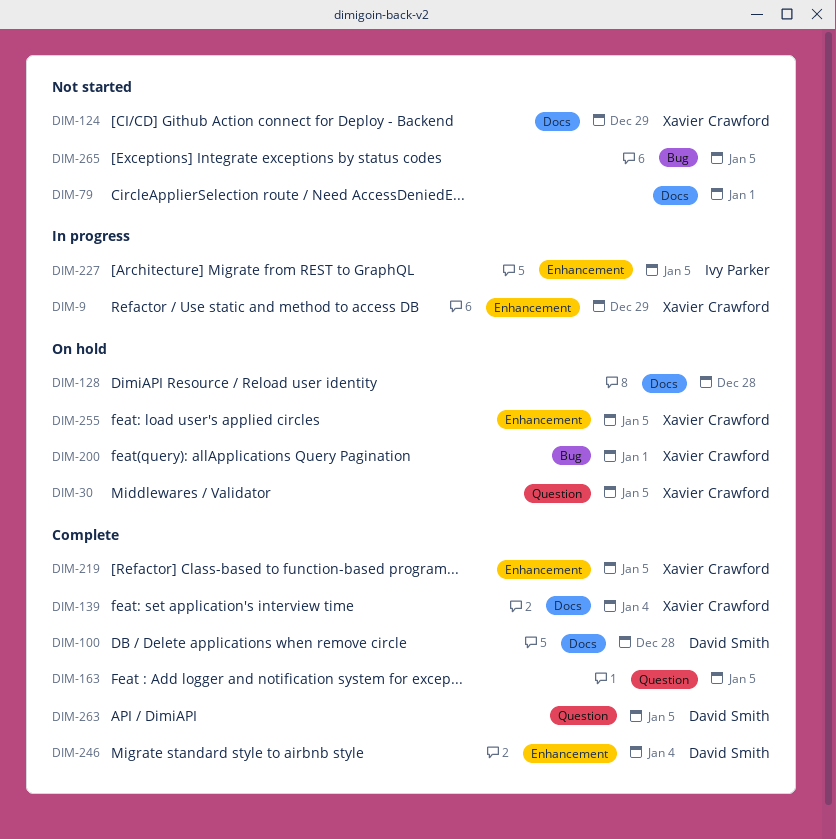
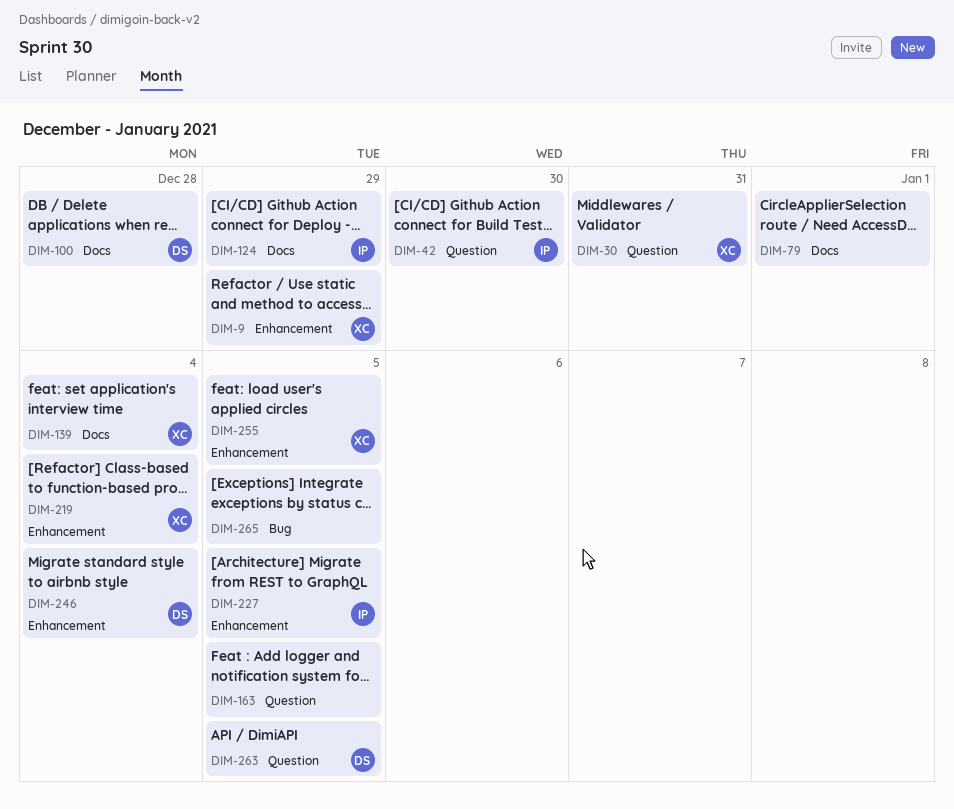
DIM-30, due: Jan 5 -> Dec 31
DIM-42: none -> present
DIM-124, owner: Xavier Crawford -> Ivy Parker
DIM-128: present -> none
DIM-200: present -> none
DIM-219, due: Jan 5 -> Jan 4

